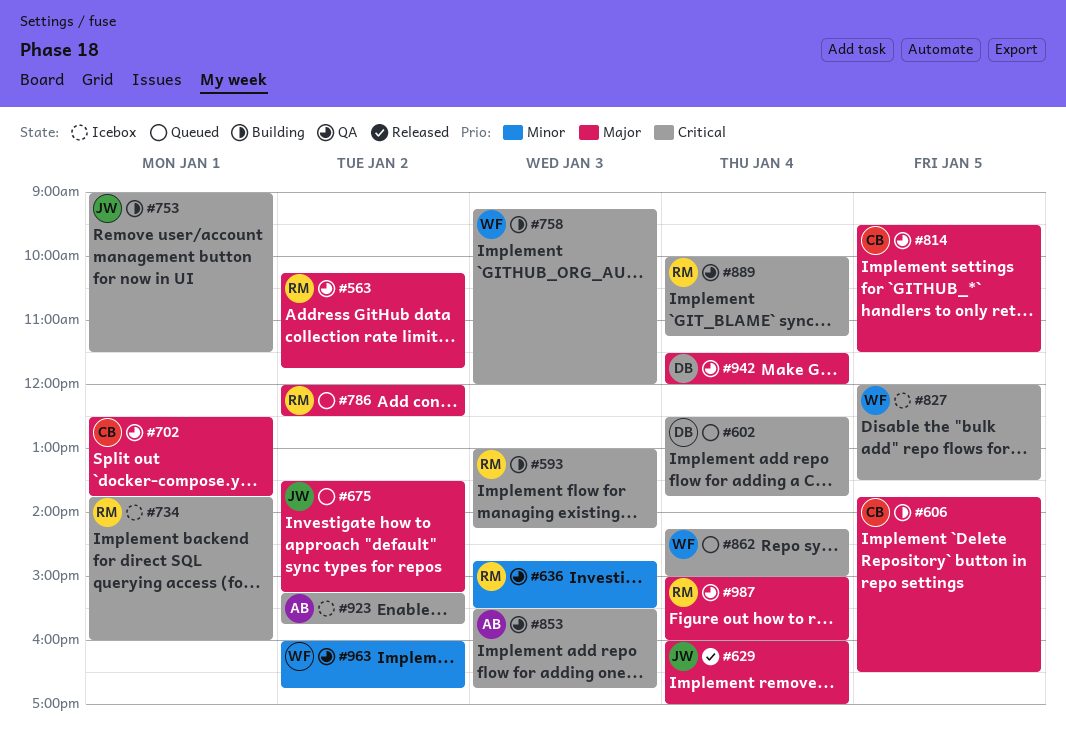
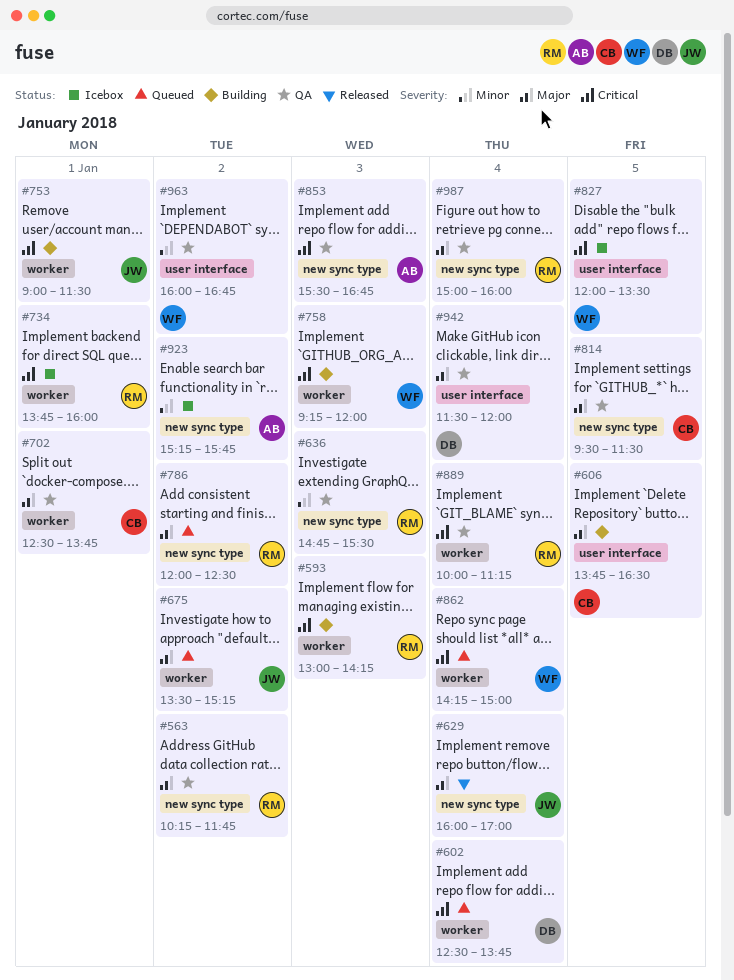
#923, priority: Critical -> Minor

